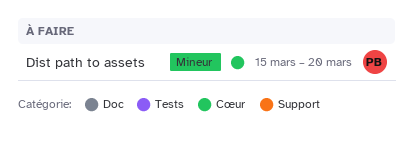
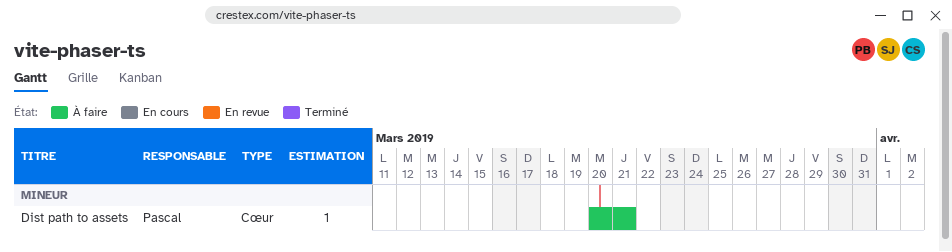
Dist path to assets, start: Mar 15 -> Mar 20
Dist path to assets, due: Mar 20 -> Mar 21

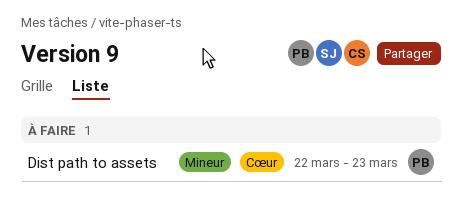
Dist path to assets, start: Mar 20 -> Mar 22
Dist path to assets, due: Mar 21 -> Mar 23

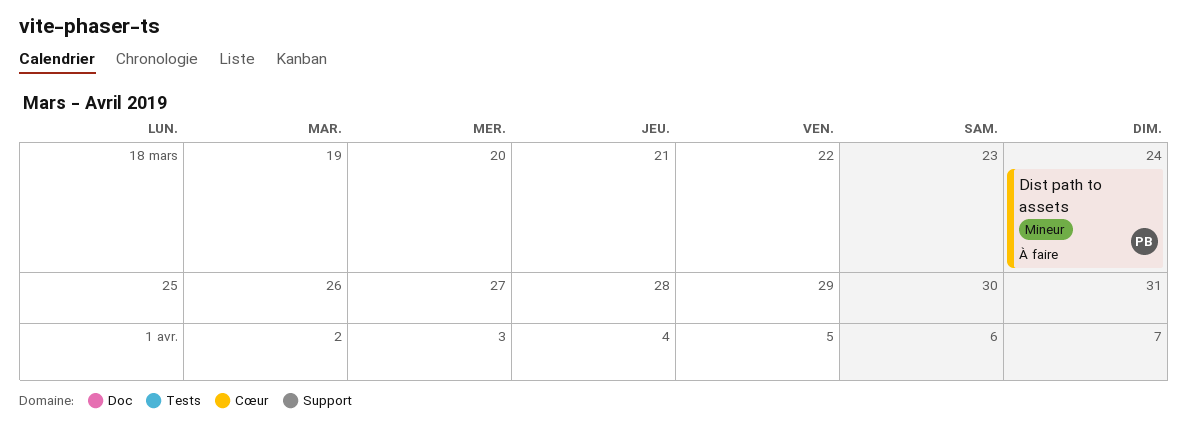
Dist path to assets, due: Mar 23 -> Mar 24

